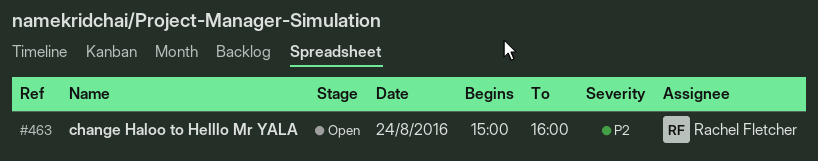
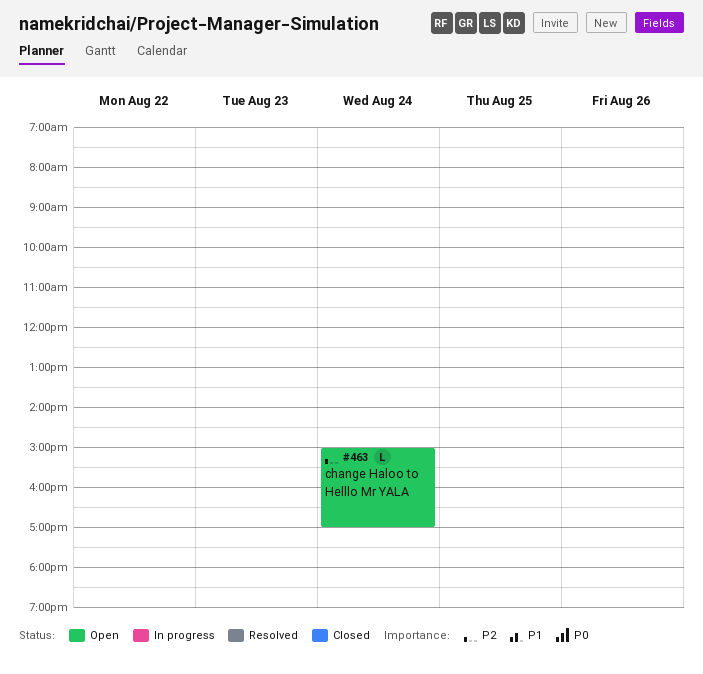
#463, ends: 16:00 -> 17:00

